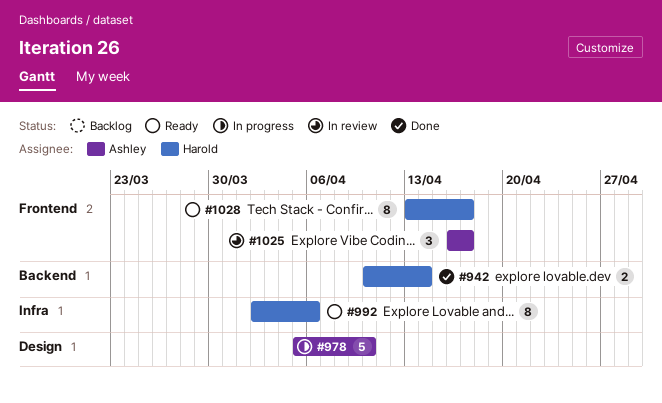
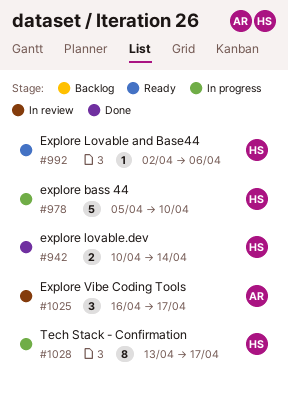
#978, owner: Ashley -> Harold
#992, estimate: 8 -> 1
#1028, status: Ready -> In progress

